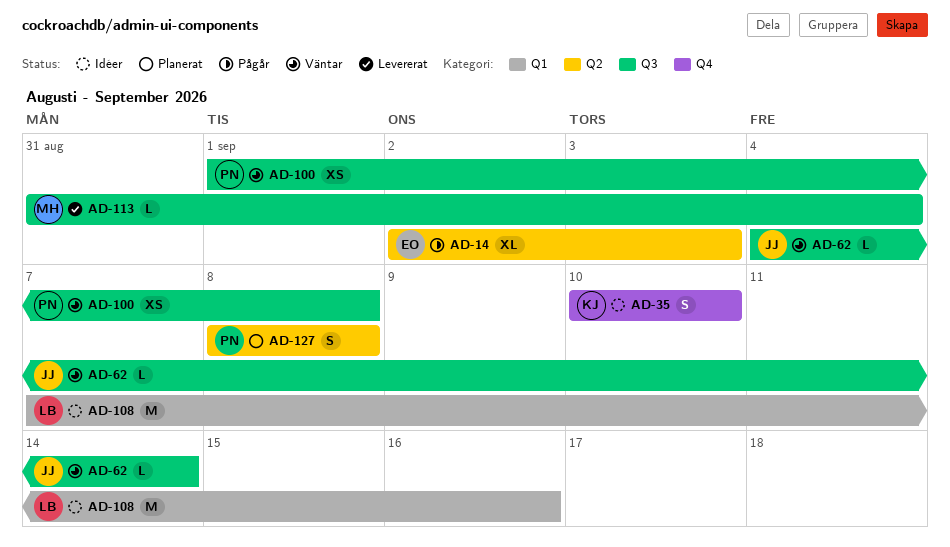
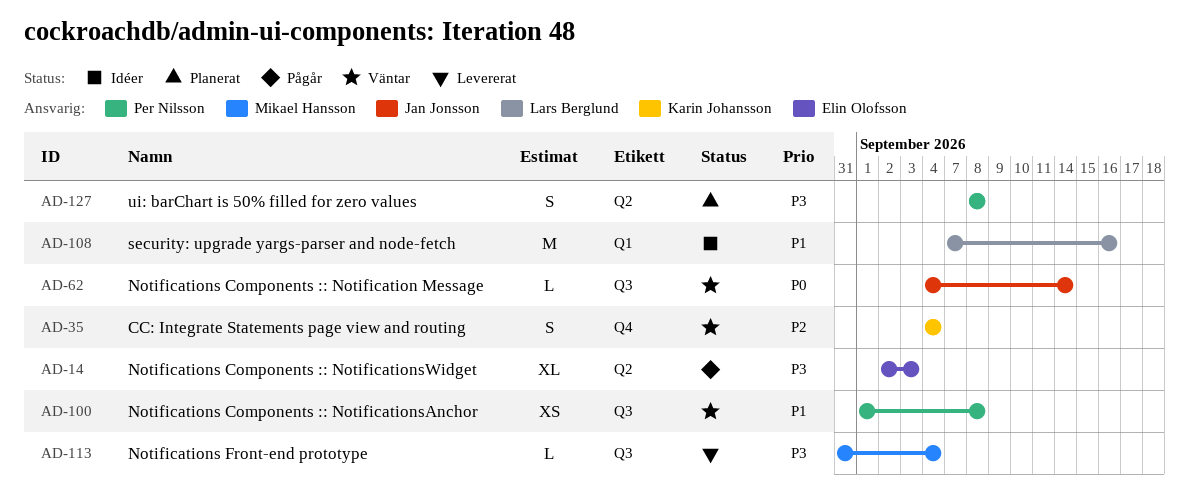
AD-35, status: Idéer -> Väntar
AD-35, start: Sep 10 -> Sep 4
AD-35, due: Sep 10 -> Sep 4

